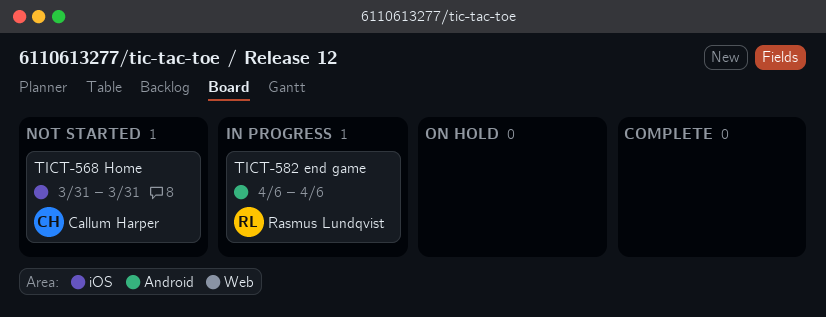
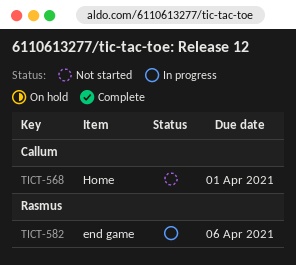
TICT-568, due: Mar 31 -> Apr 1

